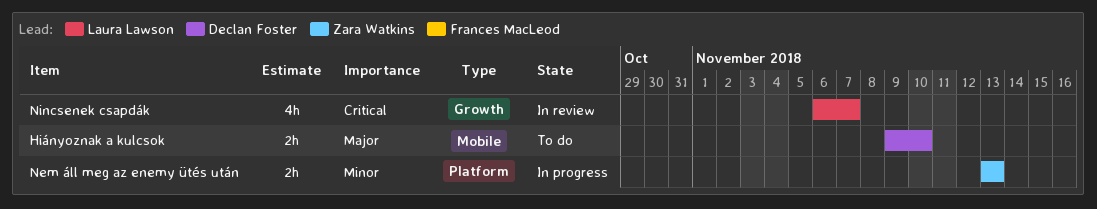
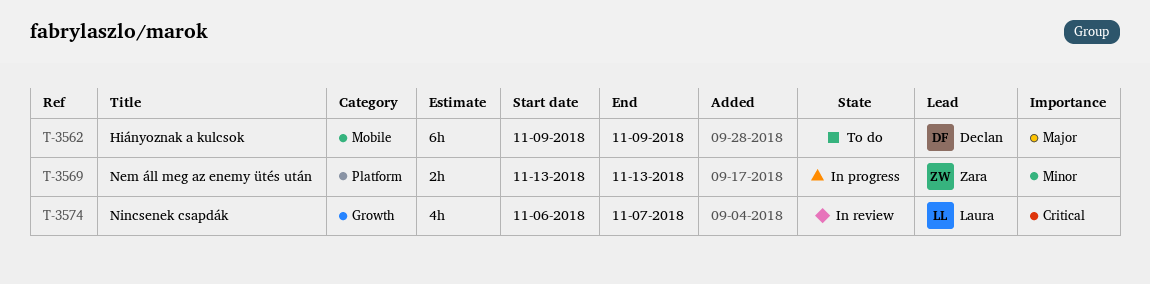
Hiányoznak a kulcsok, estimate: 2h -> 6h
Hiányoznak a kulcsok, due: Nov 10 -> Nov 9

